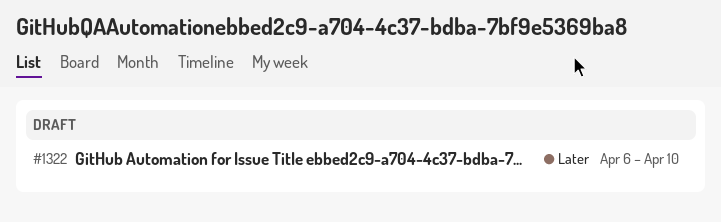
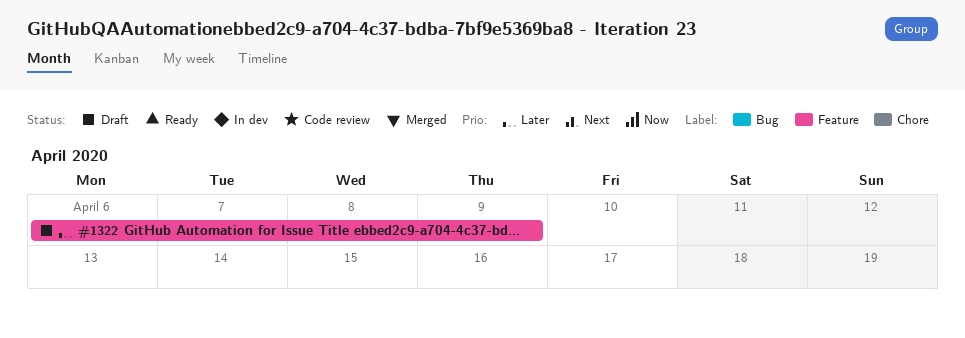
#1322, due: Apr 10 -> Apr 9

